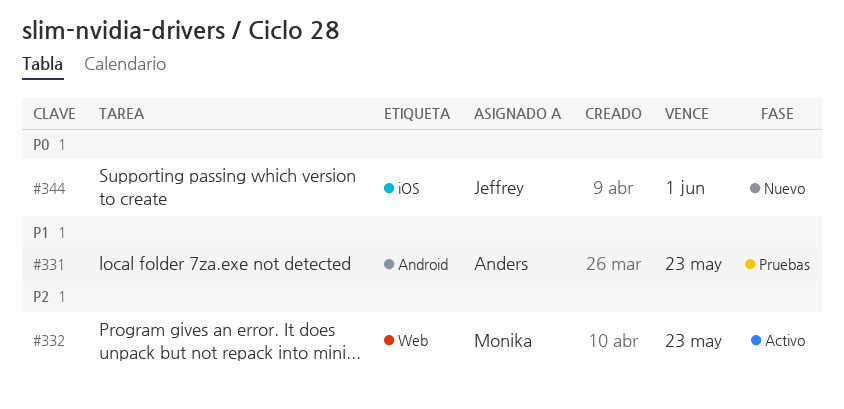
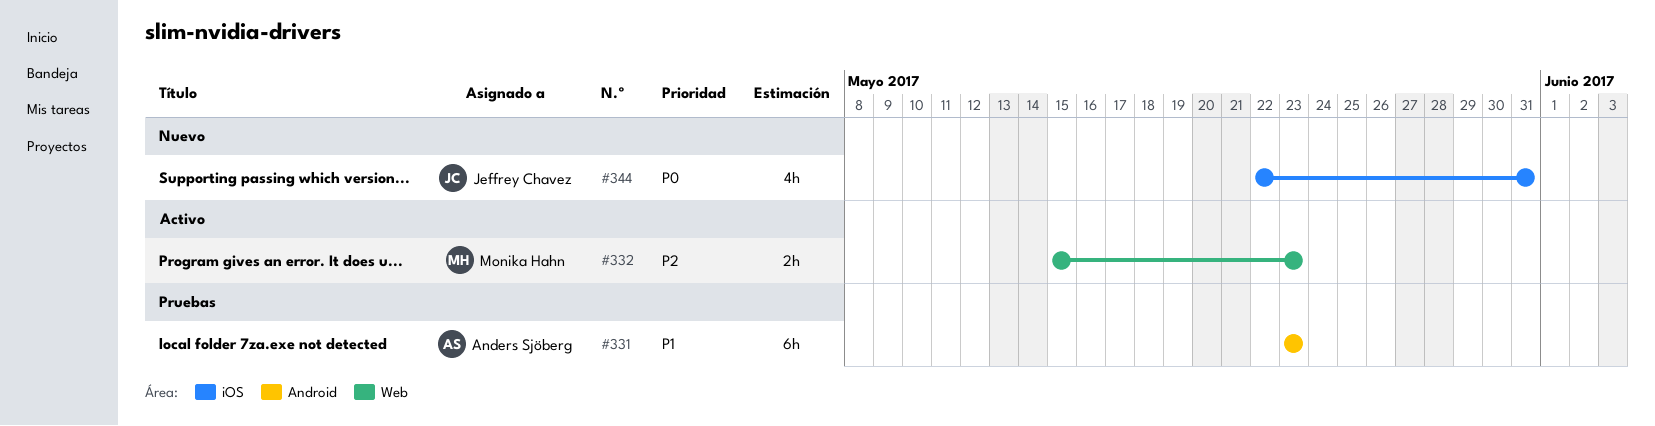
#344, due: Jun 1 -> May 31

